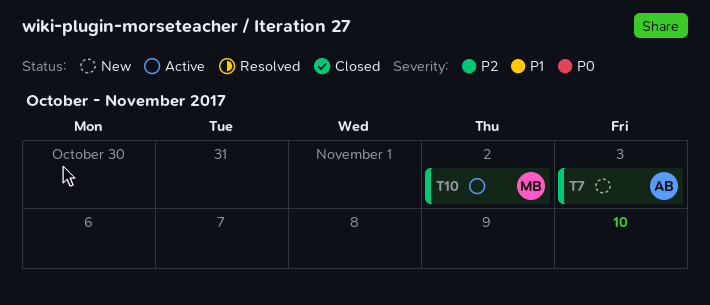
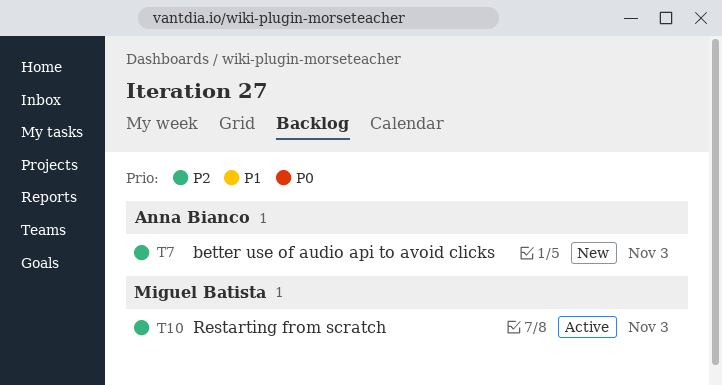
T10, due: Nov 2 -> Nov 3

